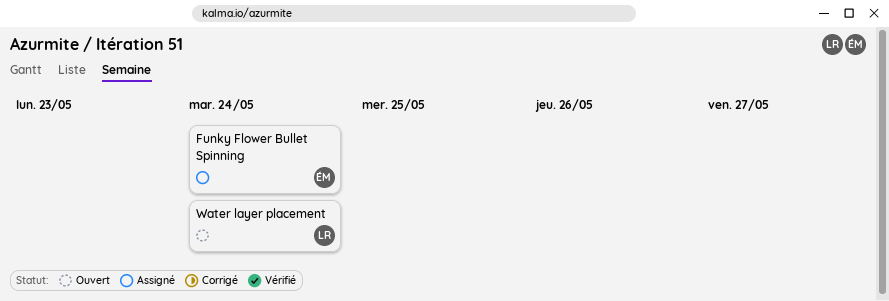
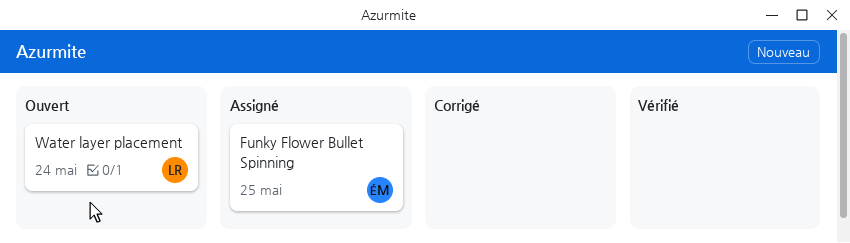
Funky Flower Bullet Spinning, due: May 24 -> May 25

